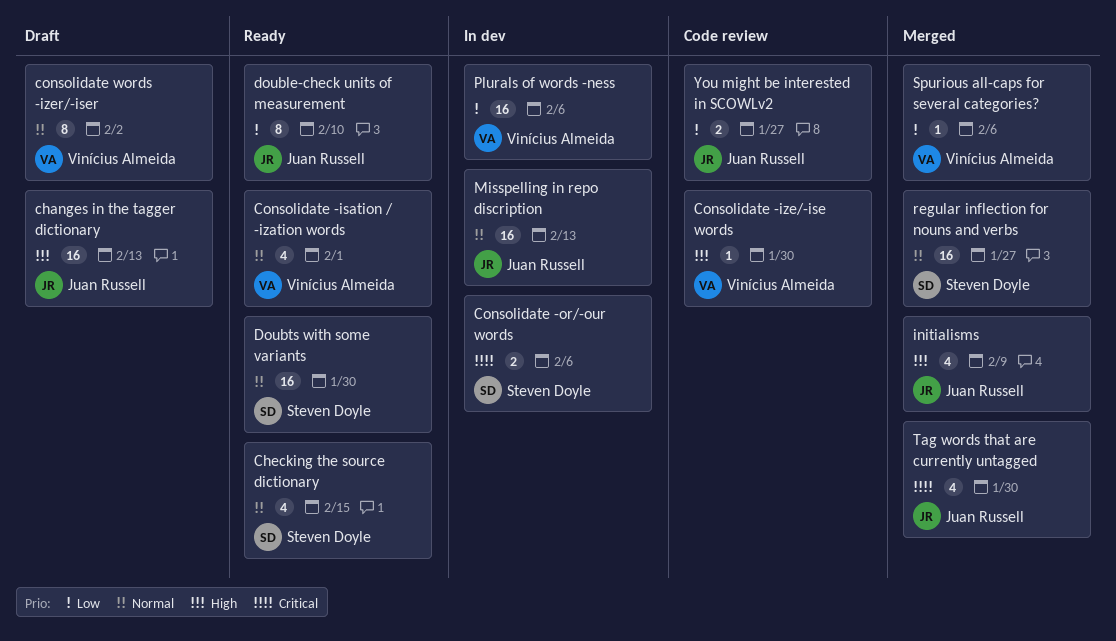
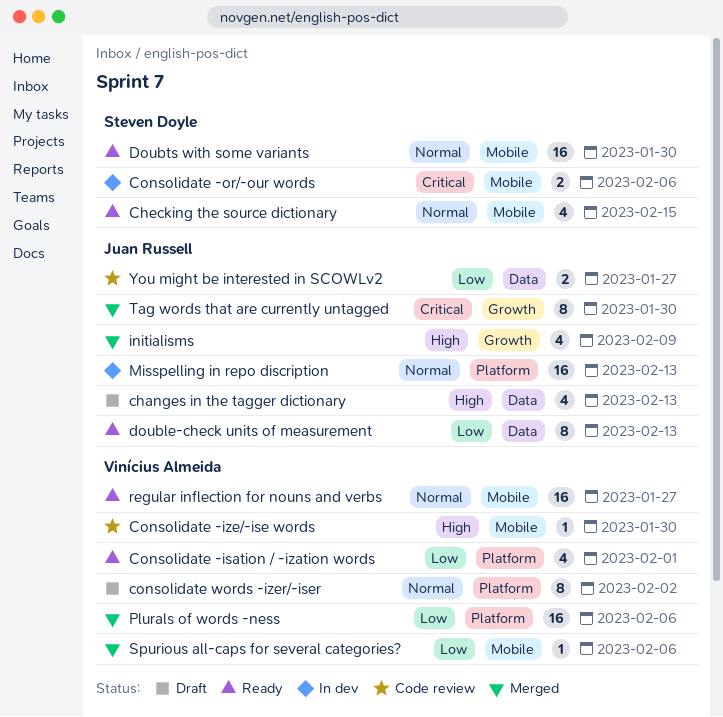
changes in the tagger dictionary, estimate: 16 -> 4
Consolidate -isation / -ization words, priority: Normal -> Low
double-check units of measurement, due: Feb 10 -> Feb 13
Plurals of words -ness, status: In dev -> Merged
regular inflection for nouns and verbs, status: Merged -> Ready
regular inflection for nouns and verbs, owner: Steven Doyle -> Vinícius Almeida
Tag words that are currently untagged, estimate: 4 -> 8

